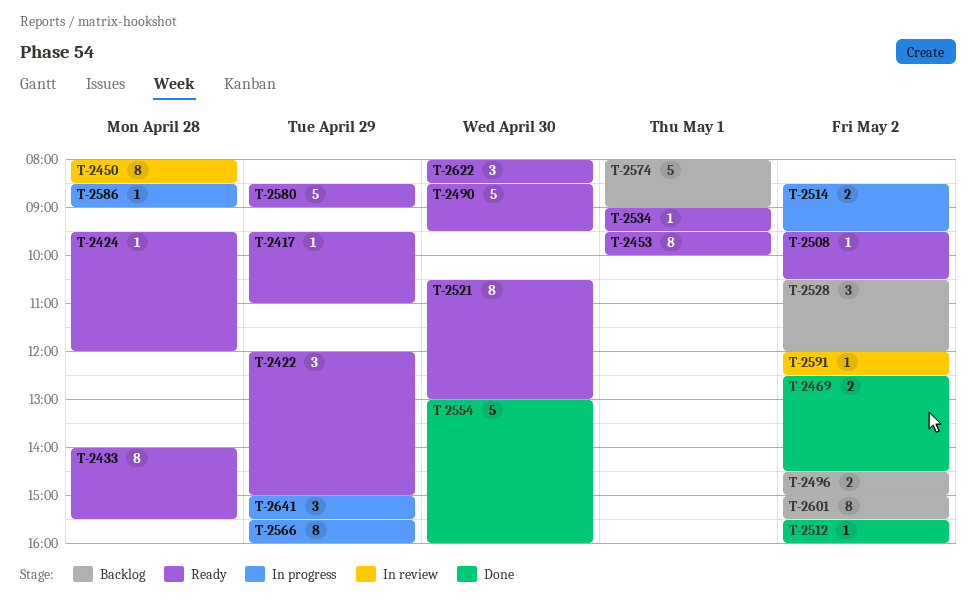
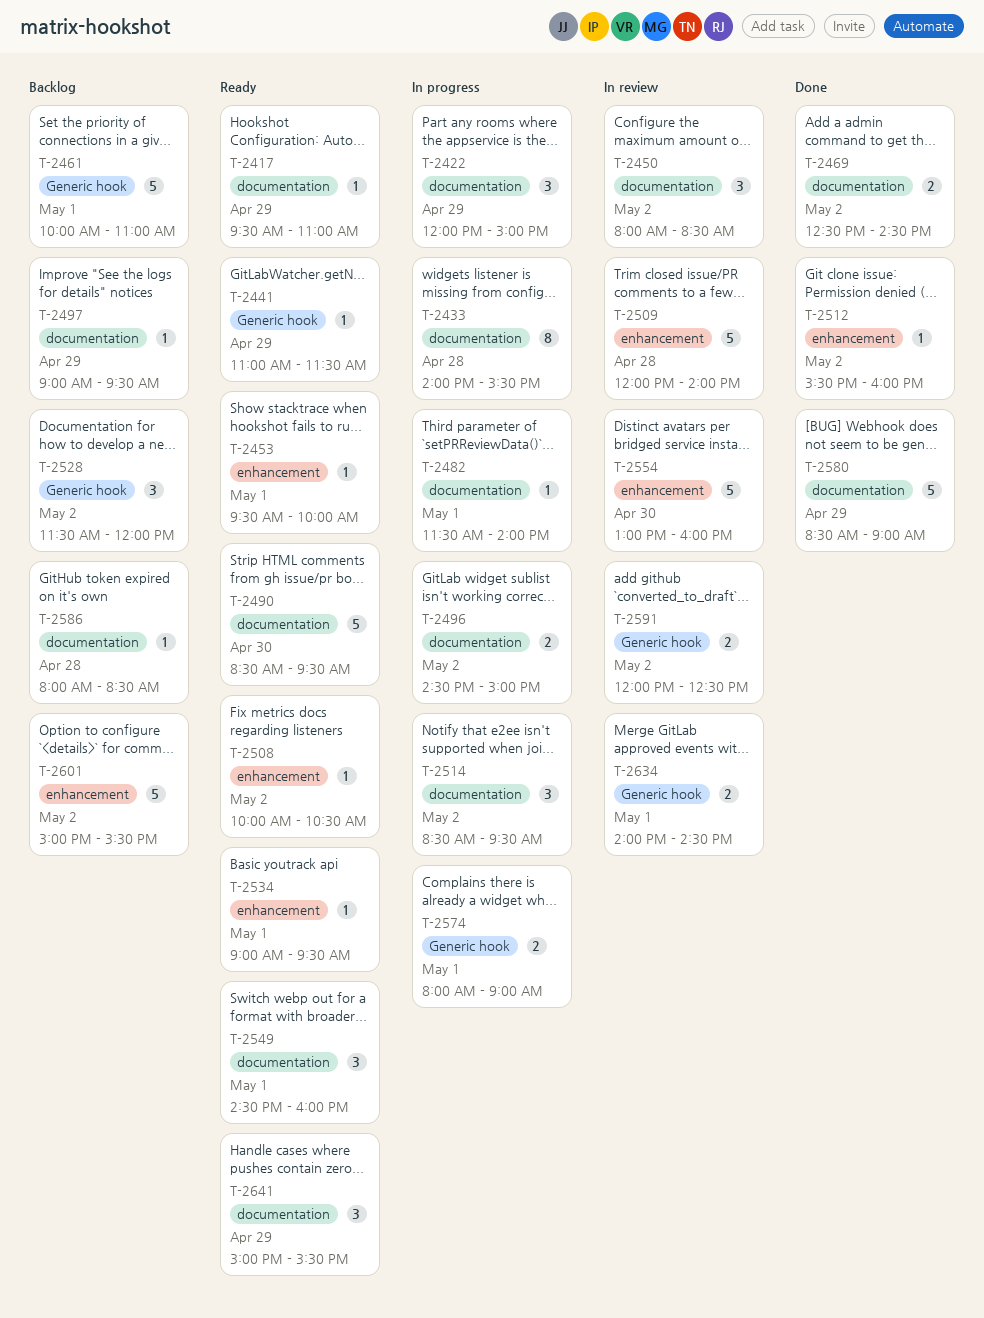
T-2422, status: Ready -> In progress
T-2424: present -> none
T-2433, status: Ready -> In progress
T-2441: none -> present
T-2450, estimate: 8 -> 3
T-2450, day: Apr 28 -> May 2
T-2453, estimate: 8 -> 1
T-2461: none -> present
T-2482: none -> present
T-2496, status: Backlog -> In progress
T-2497: none -> present
T-2508, begins: 09:30 -> 10:00
T-2509: none -> present
T-2514, estimate: 2 -> 3
T-2521: present -> none
T-2528, begins: 10:30 -> 11:30
T-2549: none -> present
T-2554, status: Done -> In review
T-2566: present -> none
T-2574, status: Backlog -> In progress
T-2574, estimate: 5 -> 2
T-2580, status: Ready -> Done
T-2586, status: In progress -> Backlog
T-2586, begins: 08:30 -> 08:00
T-2586, ends: 09:00 -> 08:30
T-2591, estimate: 1 -> 2
T-2601, estimate: 8 -> 5
T-2622: present -> none
T-2634: none -> present
T-2641, status: In progress -> Ready

